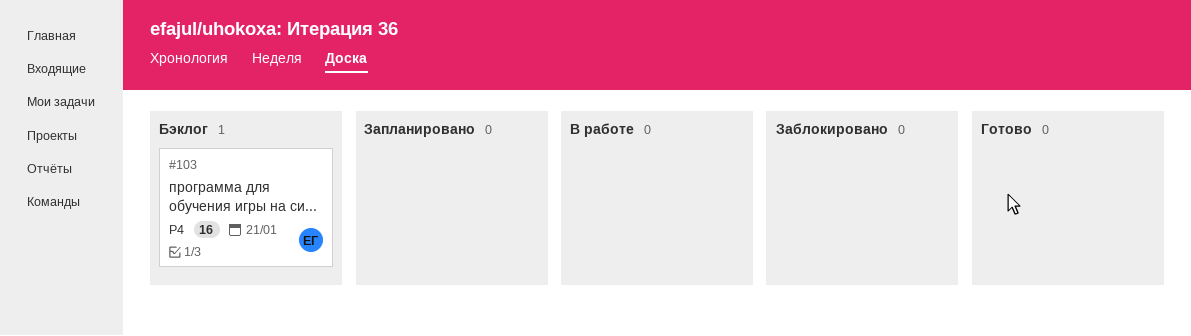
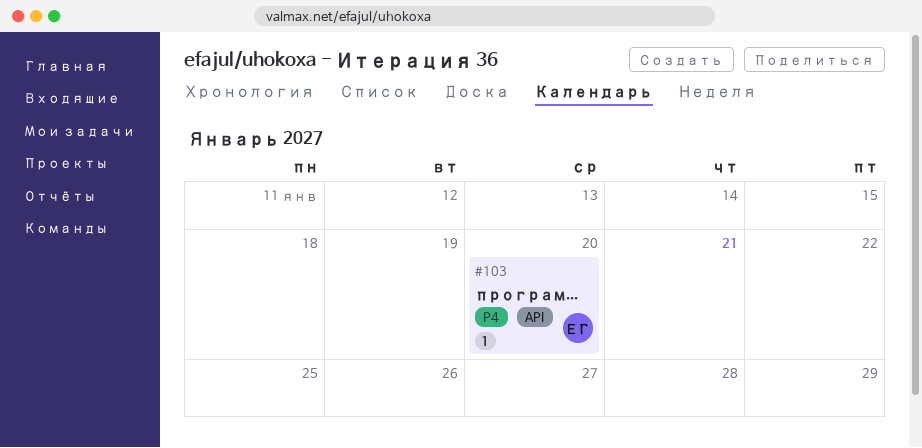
#103, estimate: 16 -> 1
#103, due: Jan 21 -> Jan 20

